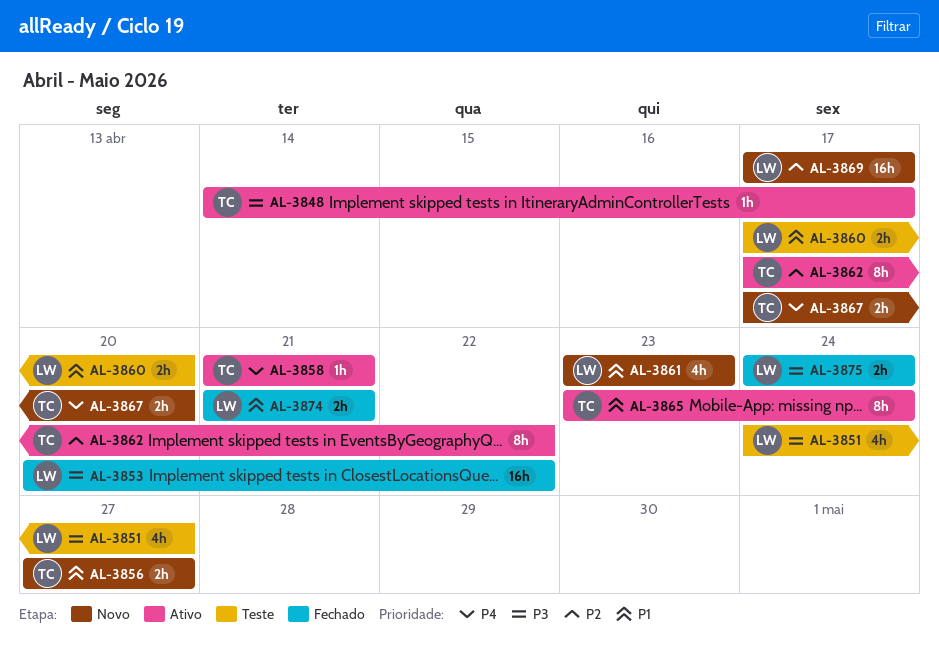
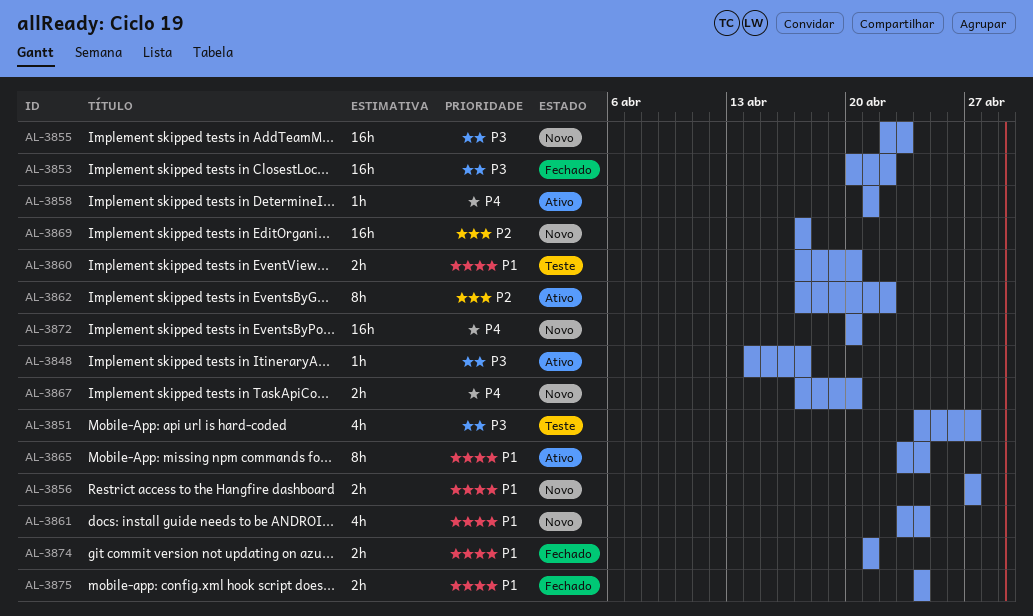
AL-3855: none -> present
AL-3861, due: Apr 23 -> Apr 24
AL-3872: none -> present
AL-3875, priority: P3 -> P1

